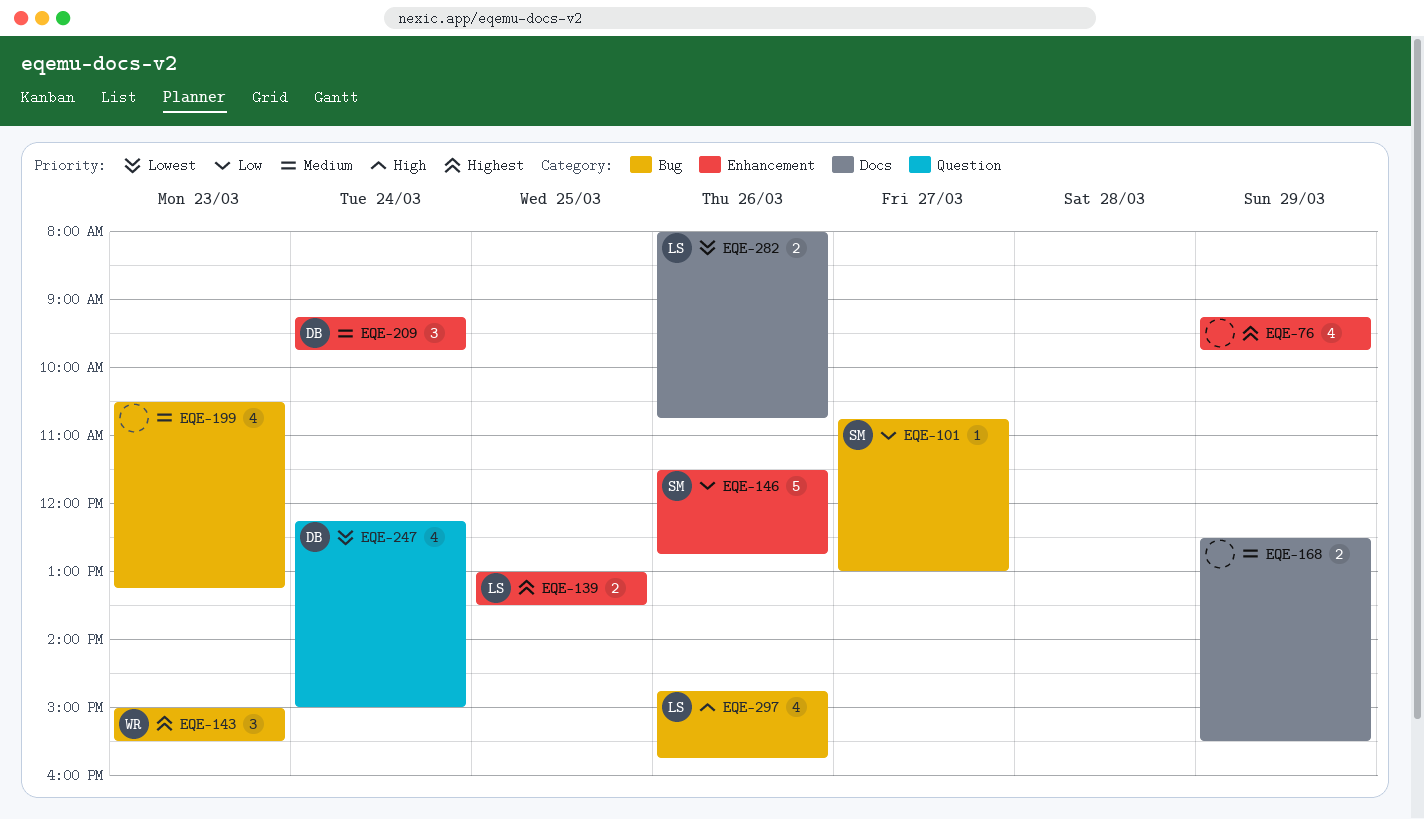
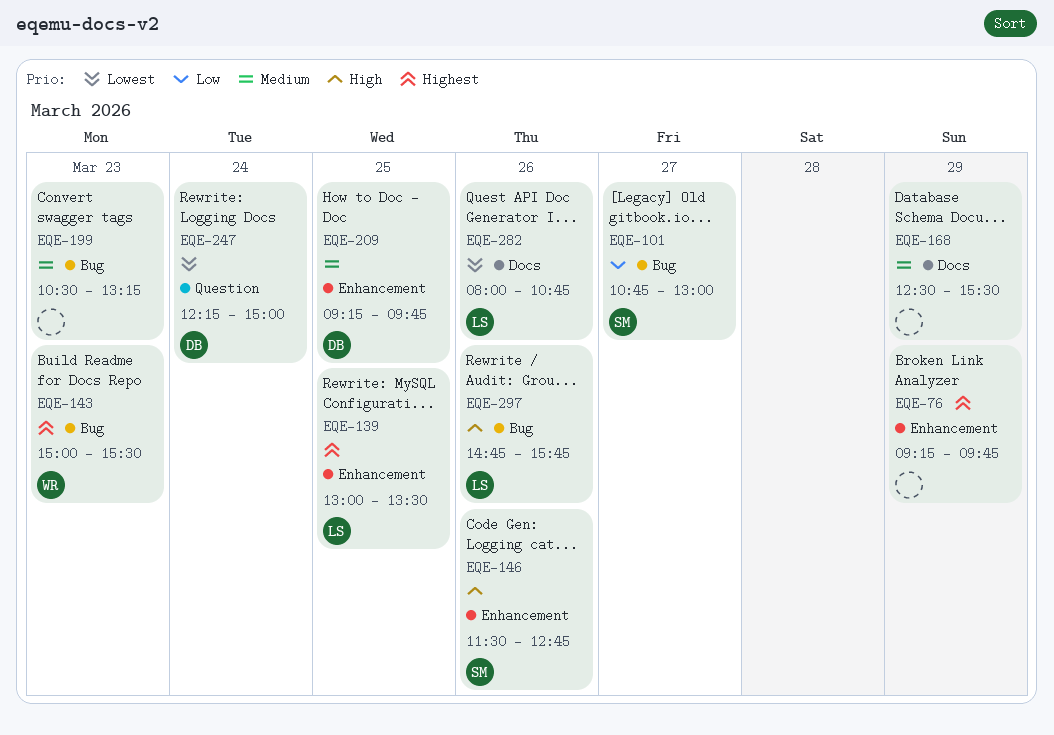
EQE-146, priority: Low -> High
EQE-209, day: Mar 24 -> Mar 25

